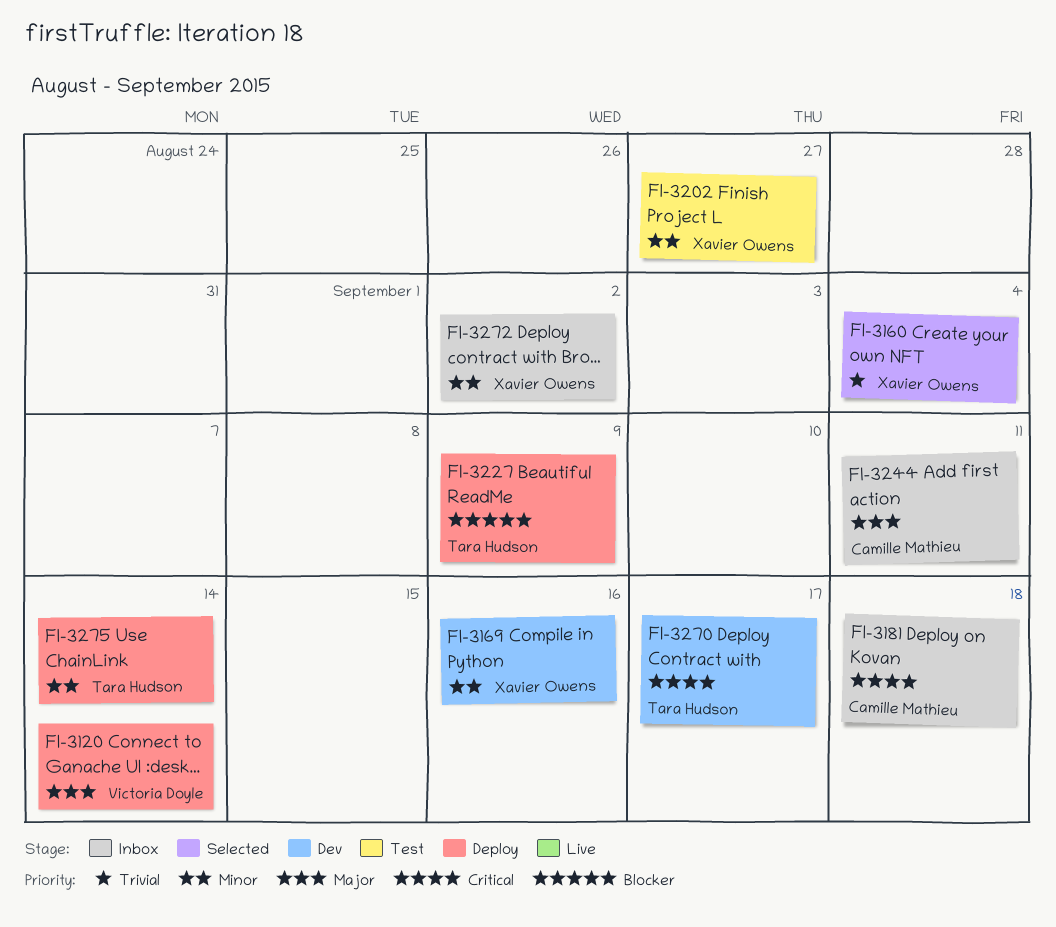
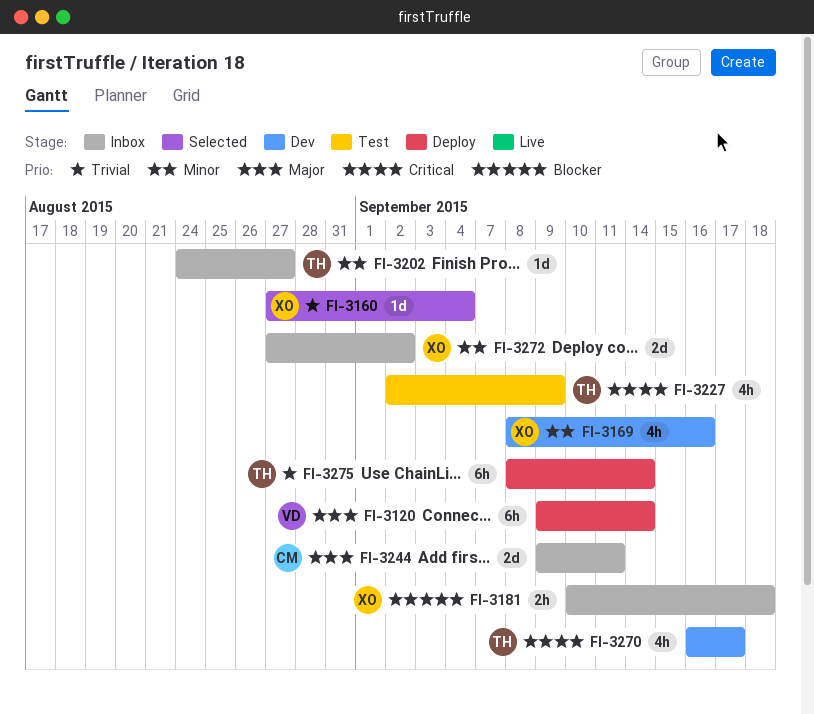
FI-3181, owner: Camille Mathieu -> Xavier Owens
FI-3181, priority: Critical -> Blocker
FI-3202, status: Test -> Inbox
FI-3202, owner: Xavier Owens -> Tara Hudson
FI-3227, status: Deploy -> Test
FI-3227, priority: Blocker -> Critical
FI-3275, priority: Minor -> Trivial

